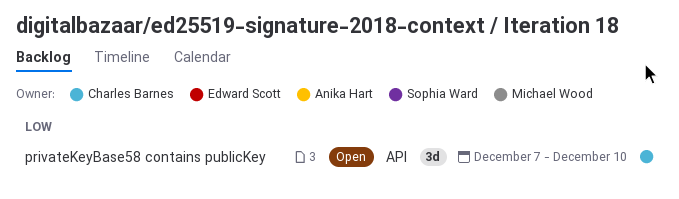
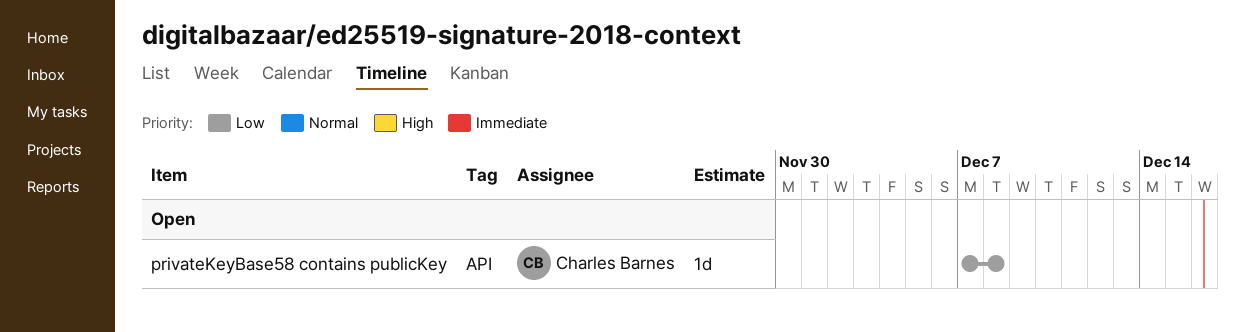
privateKeyBase58 contains publicKey, estimate: 3d -> 1d
privateKeyBase58 contains publicKey, due: Dec 10 -> Dec 8

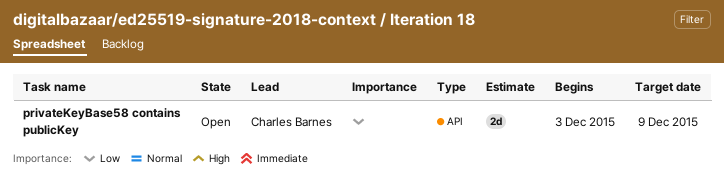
privateKeyBase58 contains publicKey, estimate: 1d -> 2d
privateKeyBase58 contains publicKey, start: Dec 7 -> Dec 3
privateKeyBase58 contains publicKey, due: Dec 8 -> Dec 9

